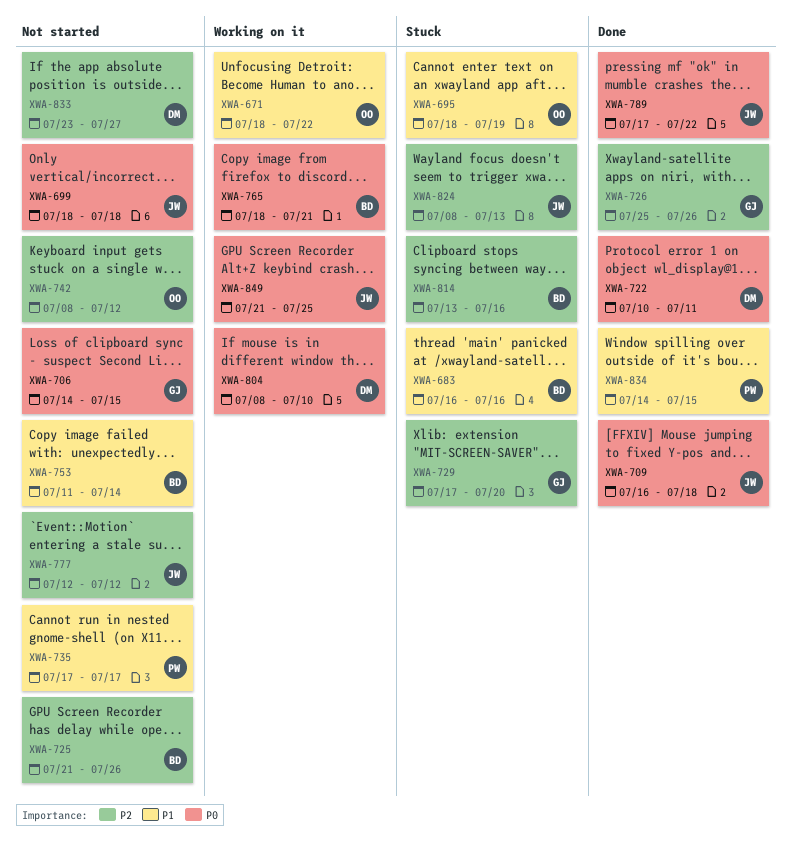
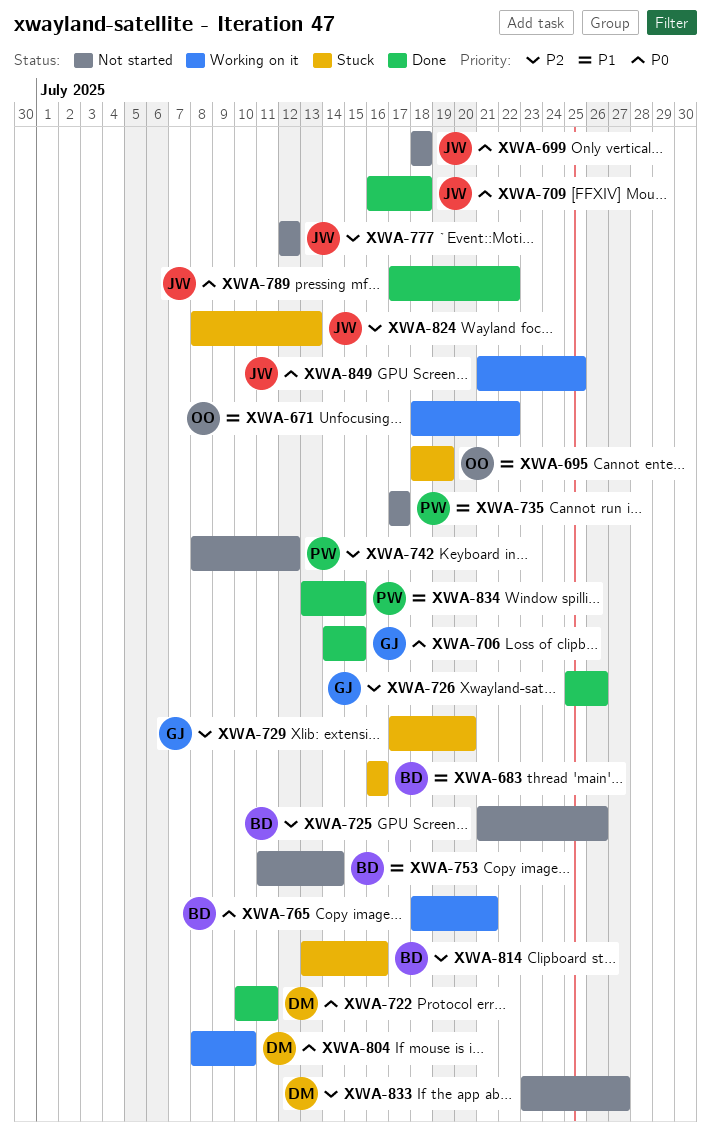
XWA-706, status: Not started -> Done
XWA-742, owner: OO -> PW
XWA-834, start: Jul 14 -> Jul 13

